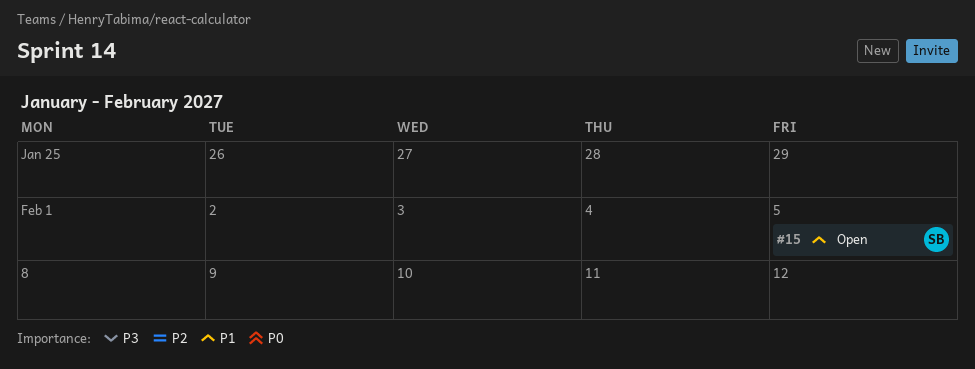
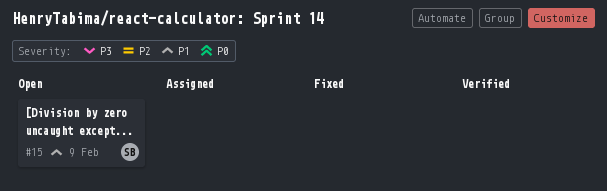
#15, due: Feb 5 -> Feb 9

